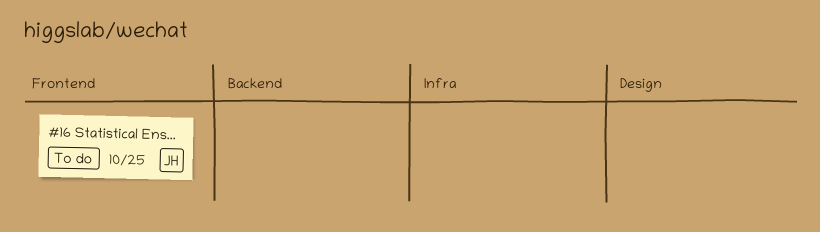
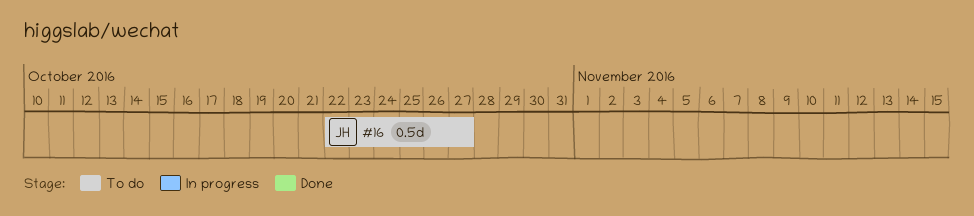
#16, due: Oct 25 -> Oct 27

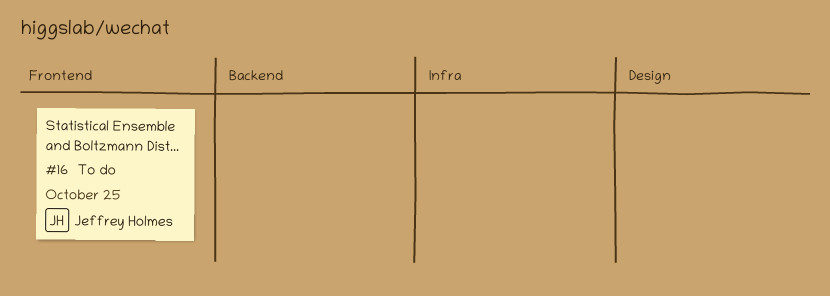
#16, due: Oct 27 -> Oct 25

